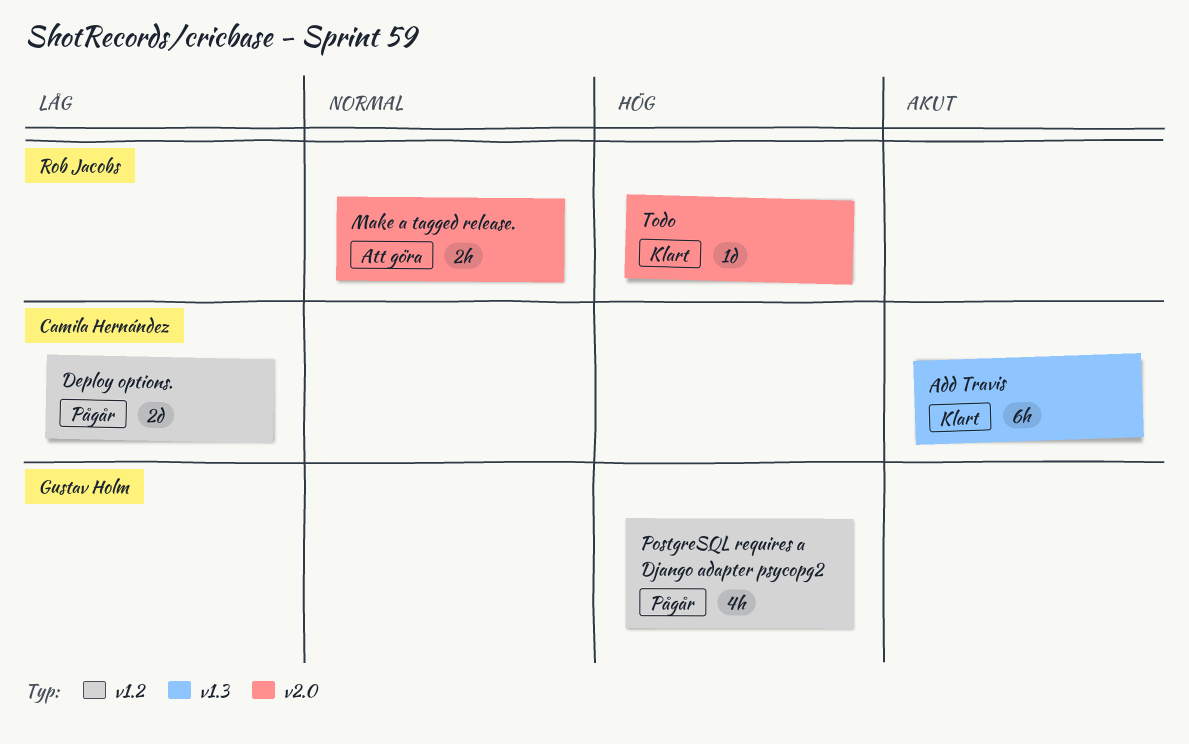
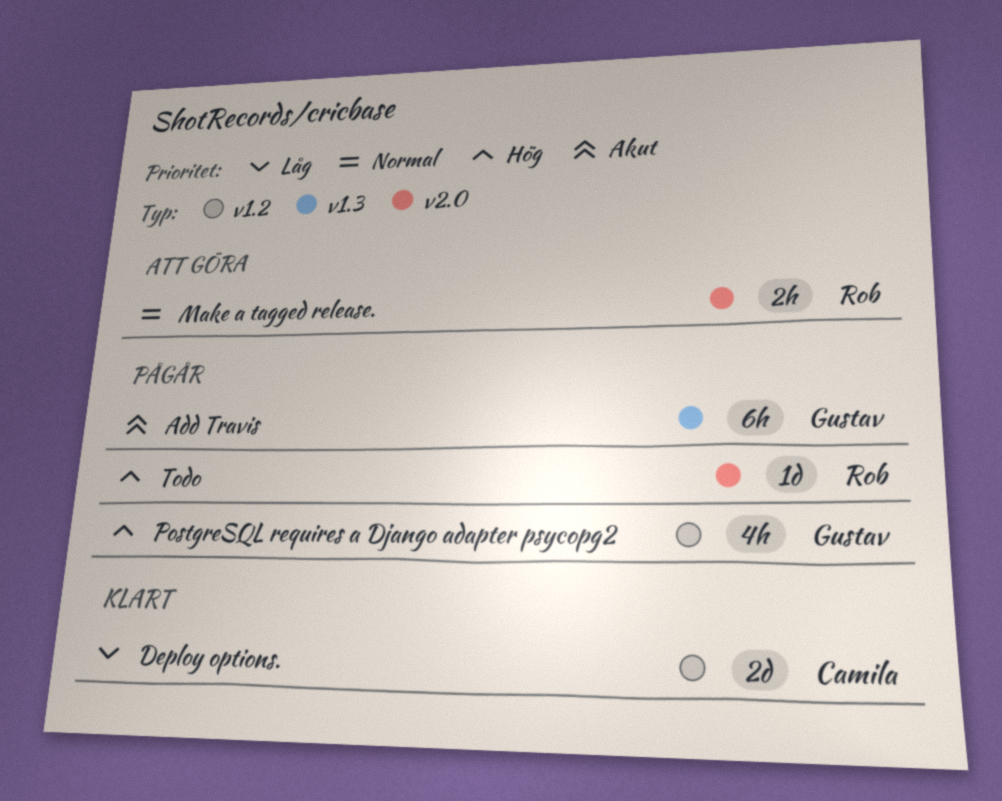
Add Travis, status: Klart -> Pågår
Add Travis, owner: Camila Hernández -> Gustav Holm
Deploy options., status: Pågår -> Klart
Todo, status: Klart -> Pågår

